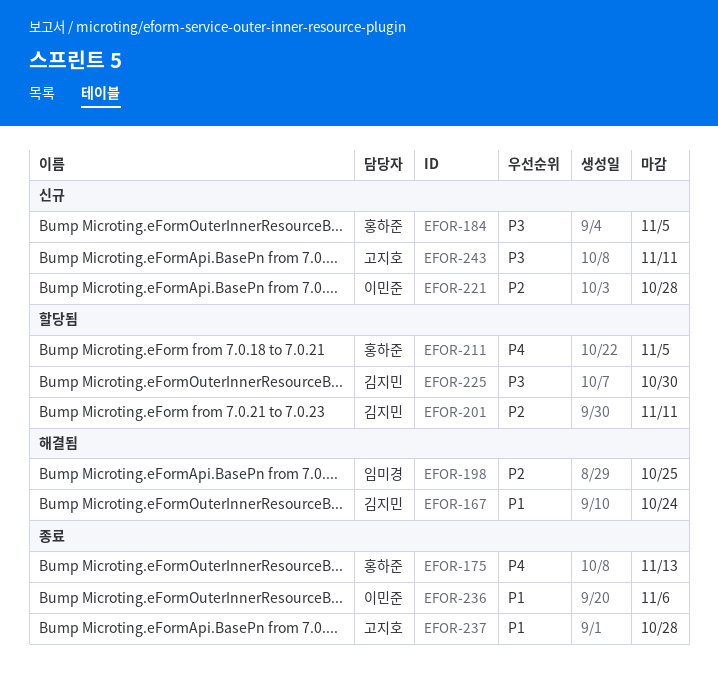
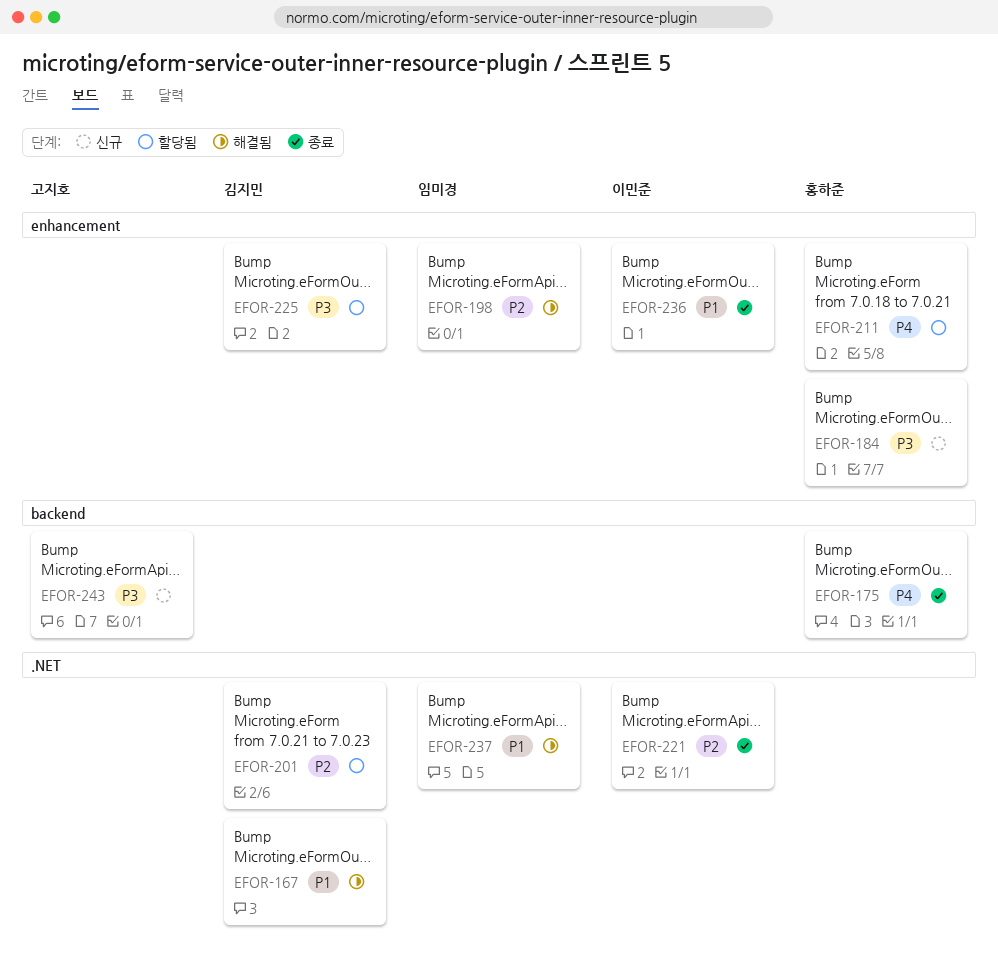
EFOR-221, status: 신규 -> 종료
EFOR-237, status: 종료 -> 해결됨
EFOR-237, owner: 고지호 -> 임미경

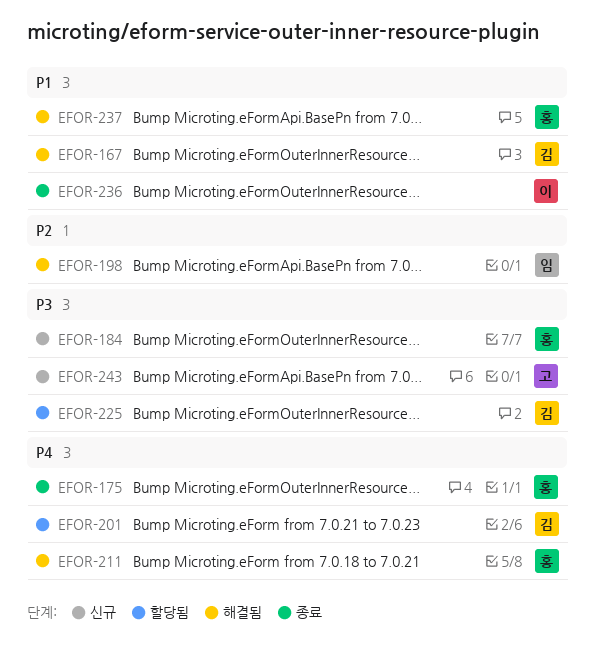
EFOR-201, priority: P2 -> P4
EFOR-211, status: 할당됨 -> 해결됨
EFOR-221: present -> none
EFOR-237, owner: 임미경 -> 홍하준

